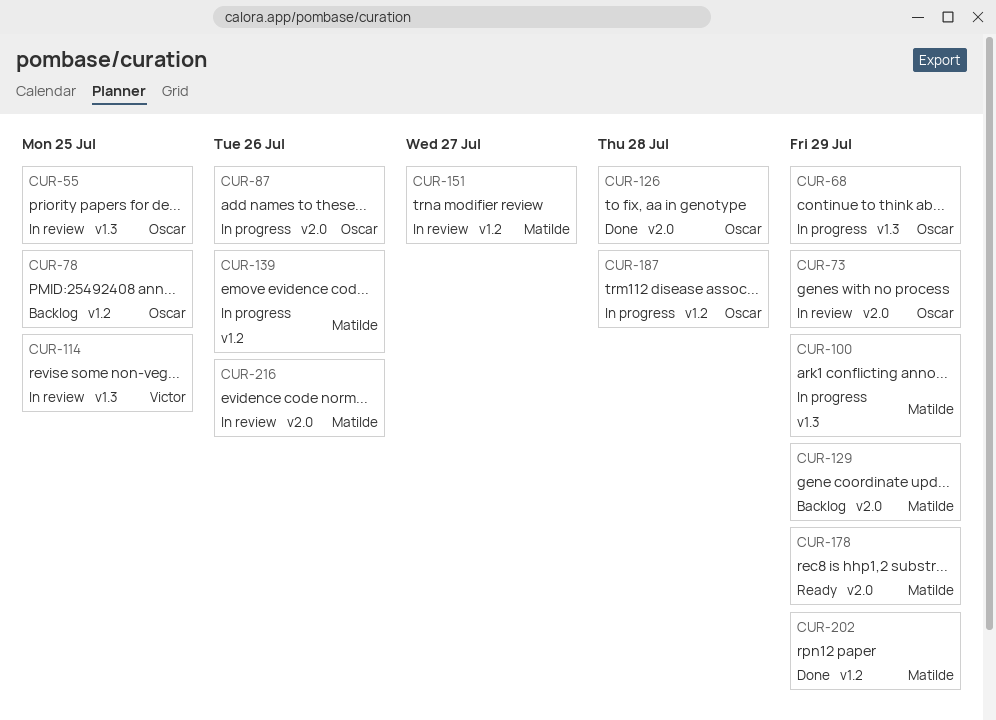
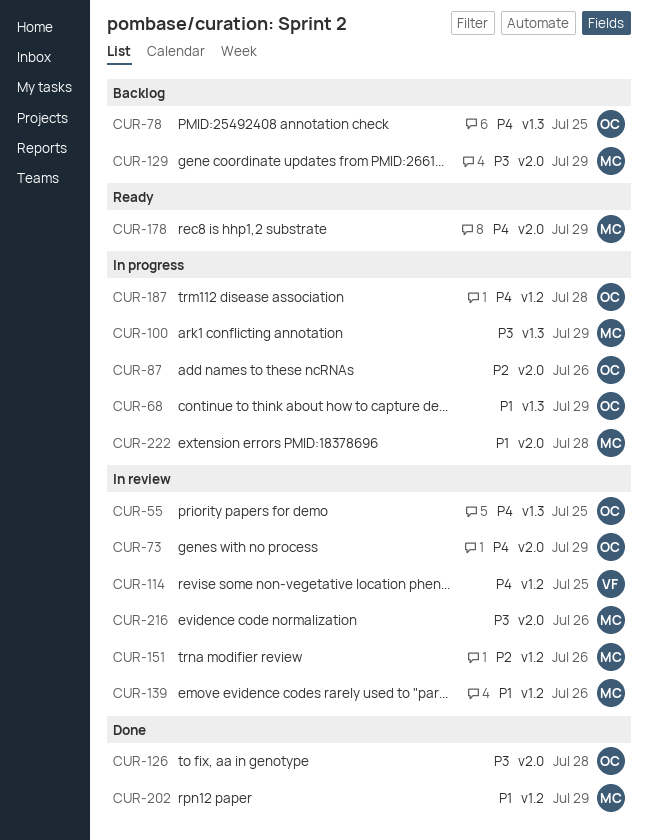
CUR-78, label: v1.2 -> v1.3
CUR-114, label: v1.3 -> v1.2
CUR-139, status: In progress -> In review
CUR-151, due: Jul 27 -> Jul 26
CUR-222: none -> present

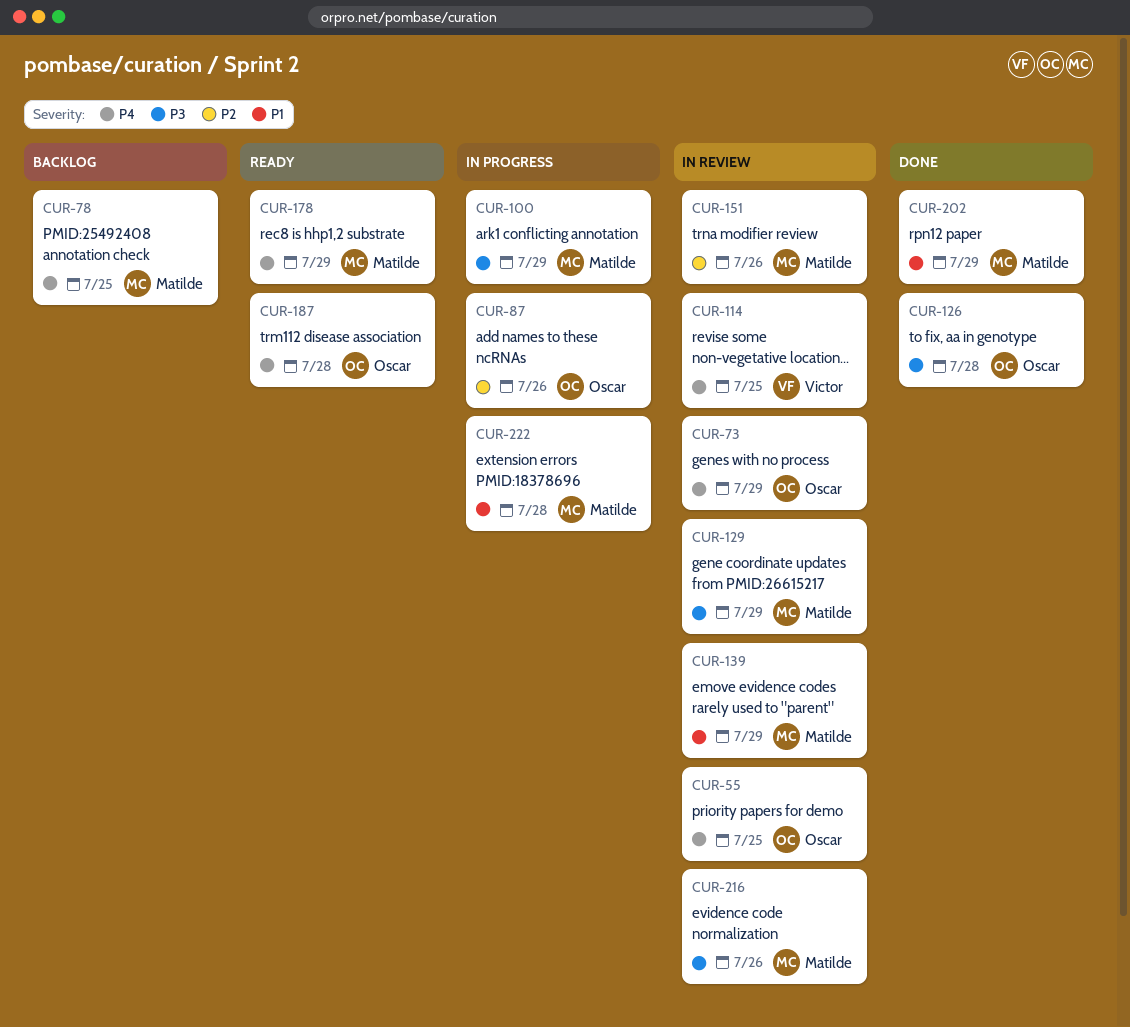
CUR-68: present -> none
CUR-78, owner: Oscar -> Matilde
CUR-129, status: Backlog -> In review
CUR-139, due: Jul 26 -> Jul 29
CUR-187, status: In progress -> Ready

